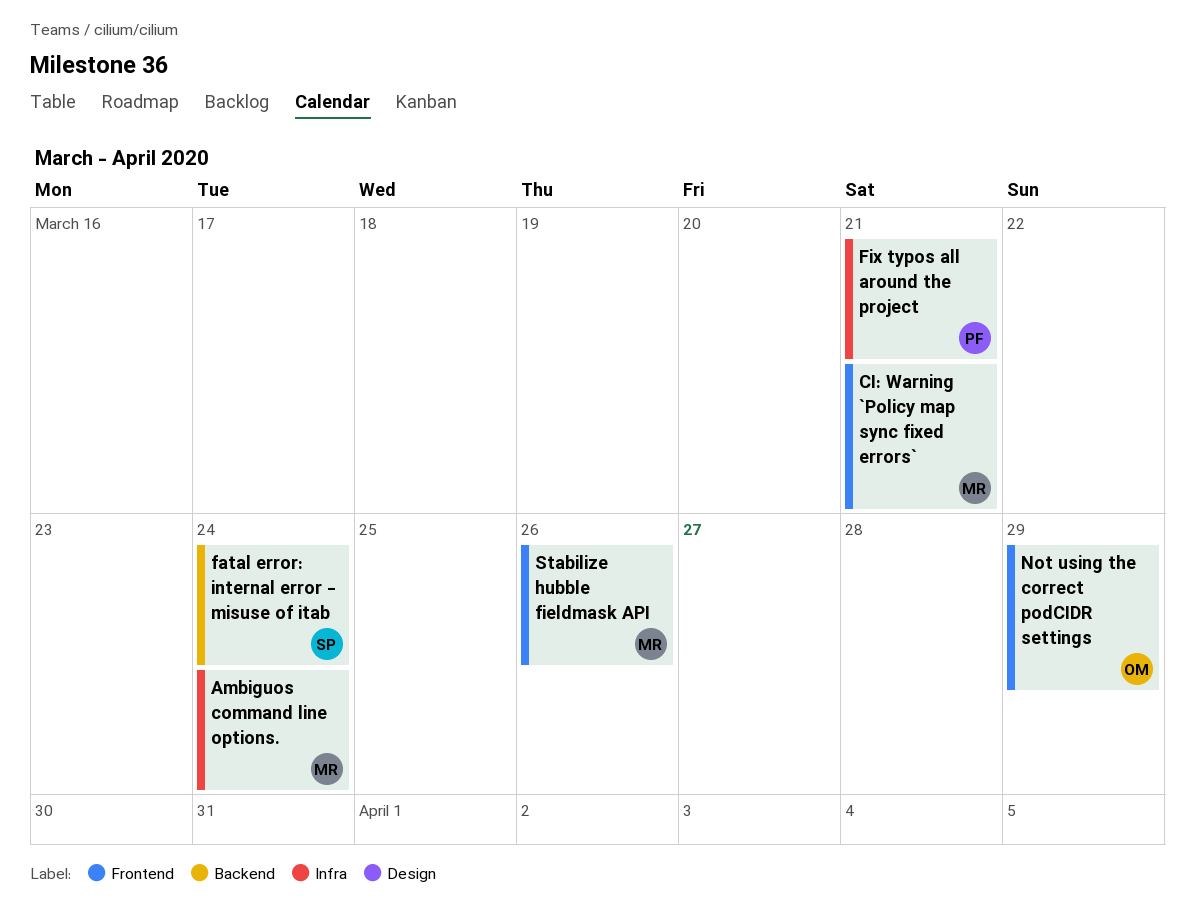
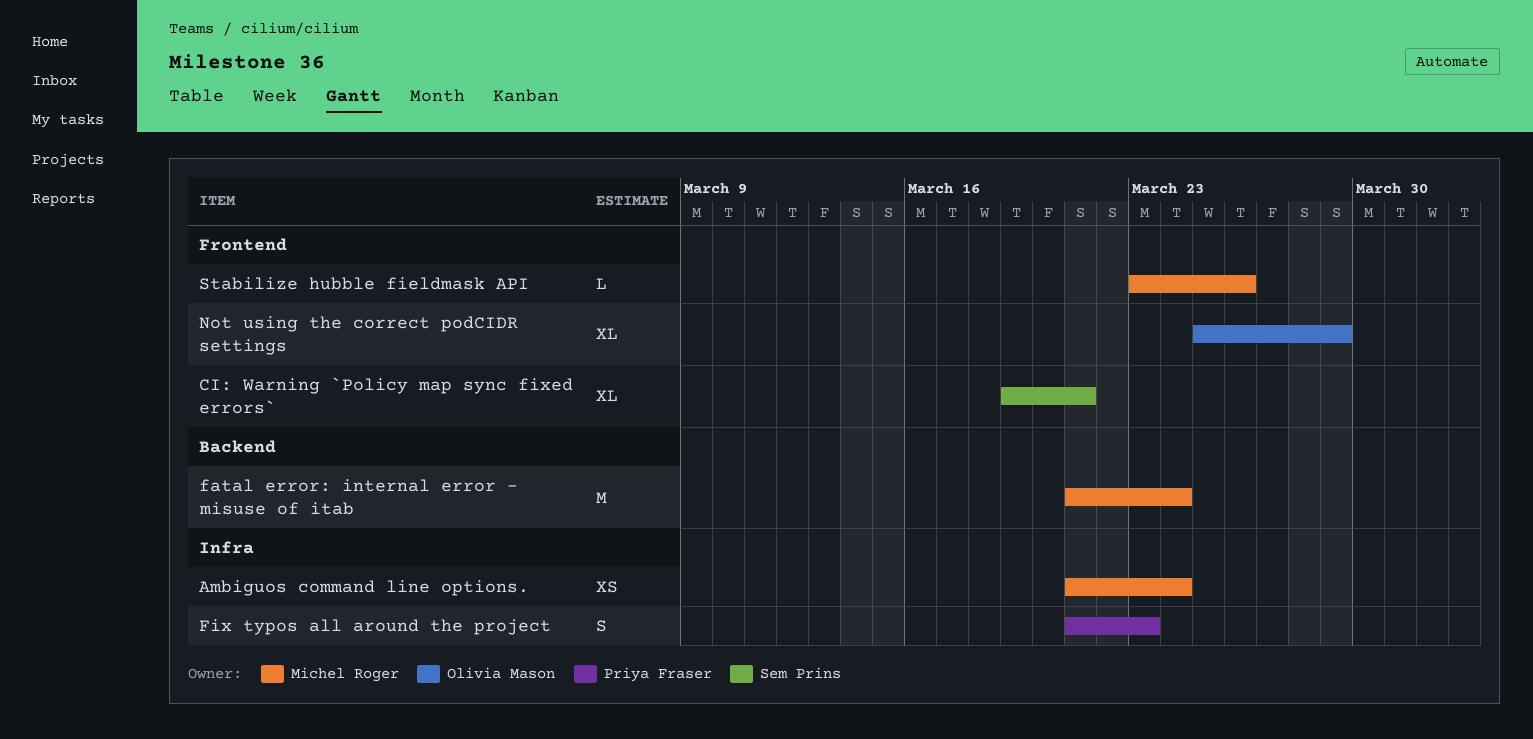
CI: Warning `Policy map sync fixed errors`, owner: Michel Roger -> Sem Prins
fatal error: internal error - misuse of itab, owner: Sem Prins -> Michel Roger
Fix typos all around the project, due: Mar 21 -> Mar 23

